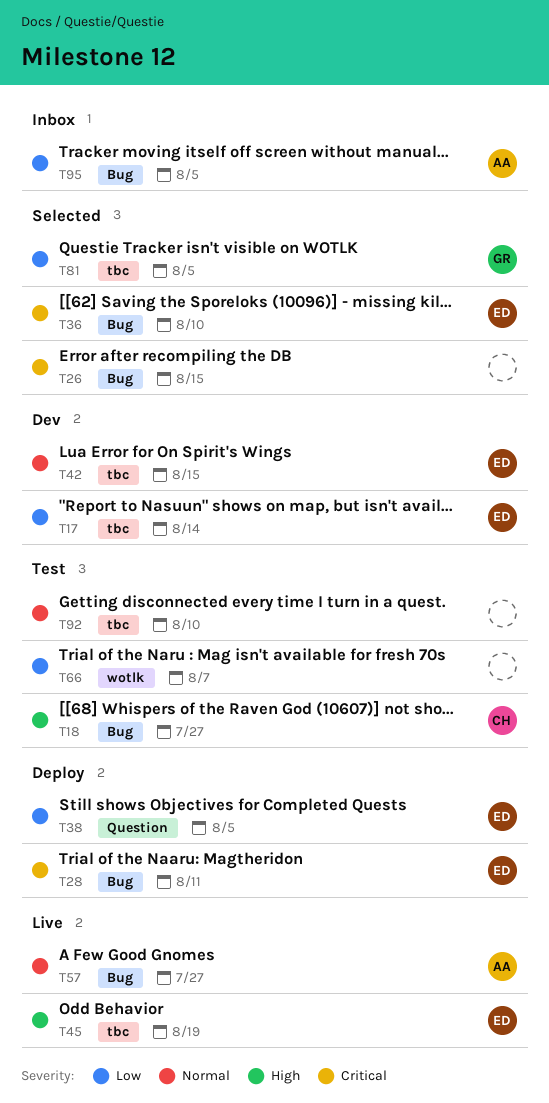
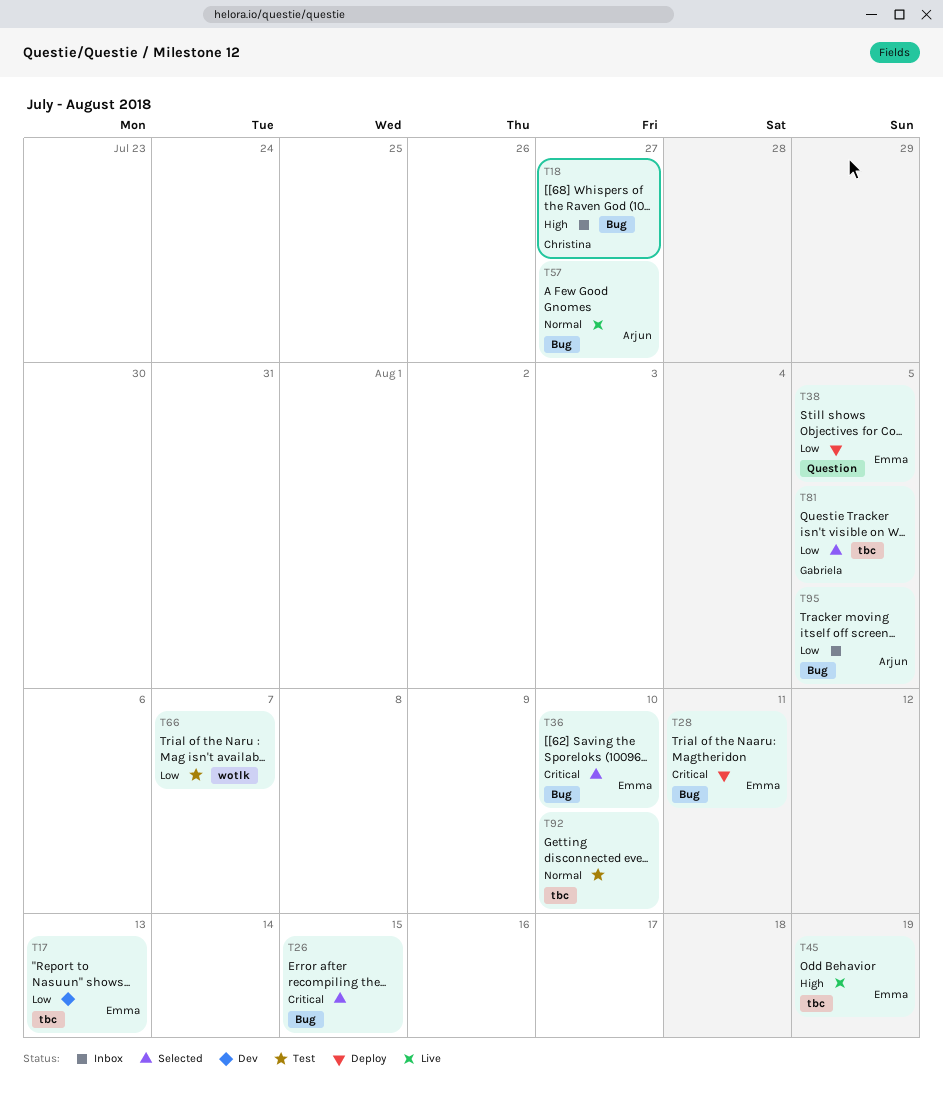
T17, due: Aug 14 -> Aug 13
T18, status: Test -> Inbox
T42: present -> none

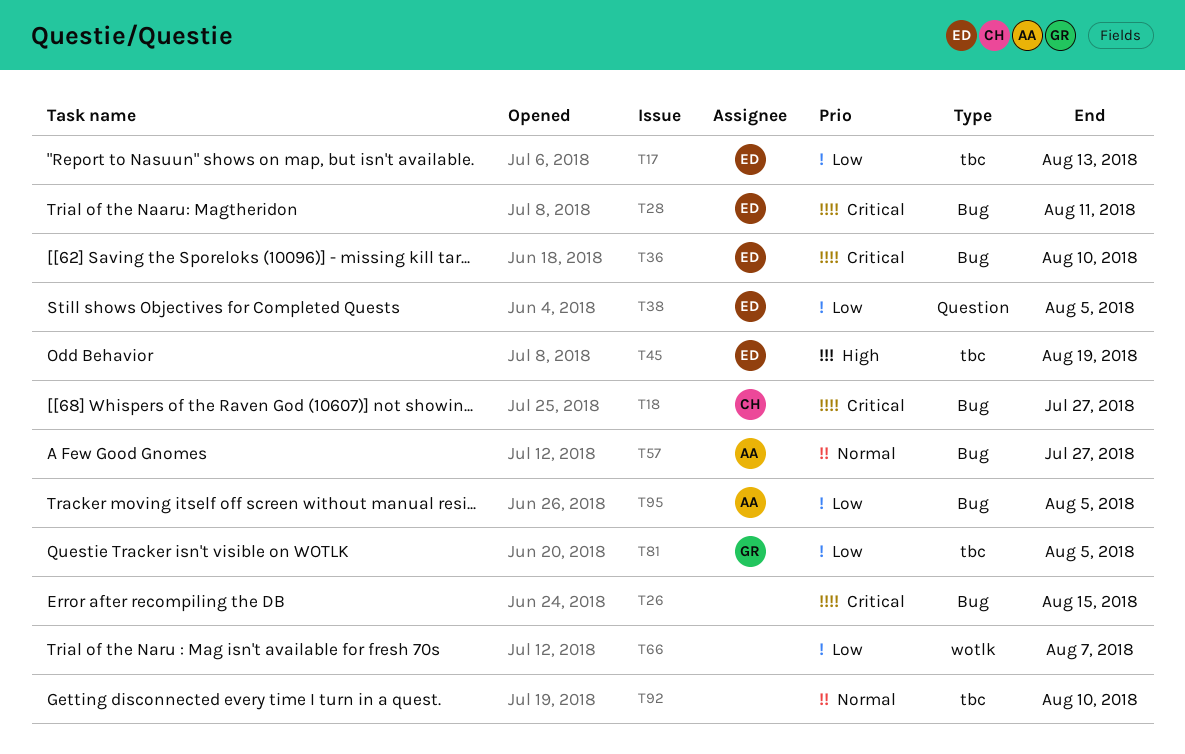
T18, priority: High -> Critical

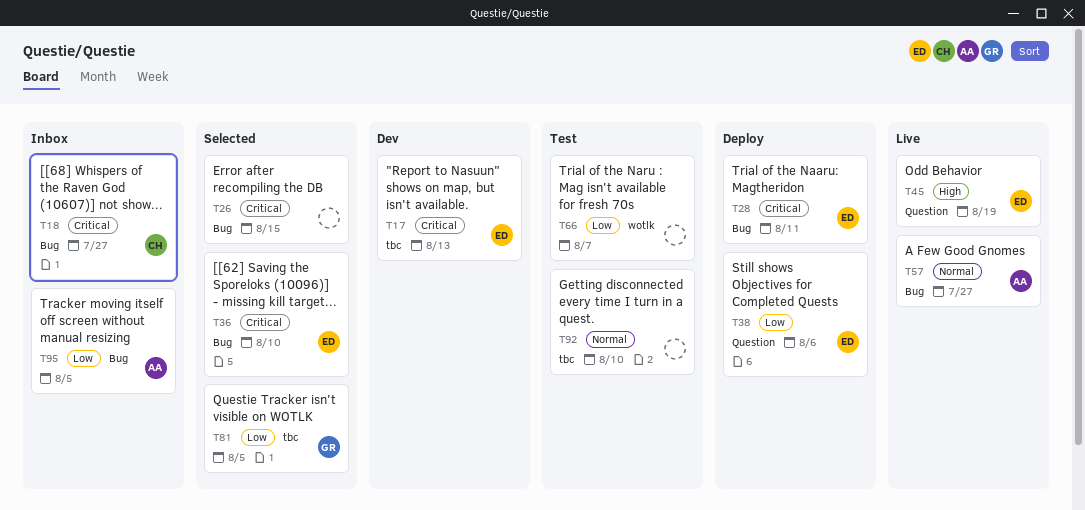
T17, priority: Low -> Critical
T38, due: Aug 5 -> Aug 6
T45, label: tbc -> Question

